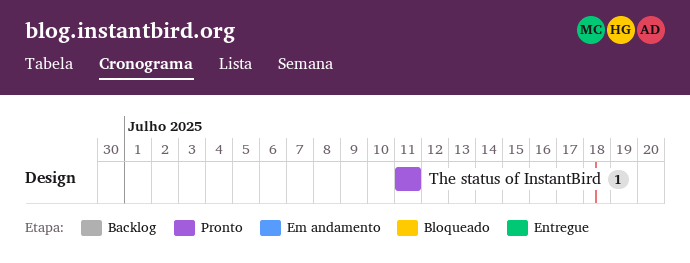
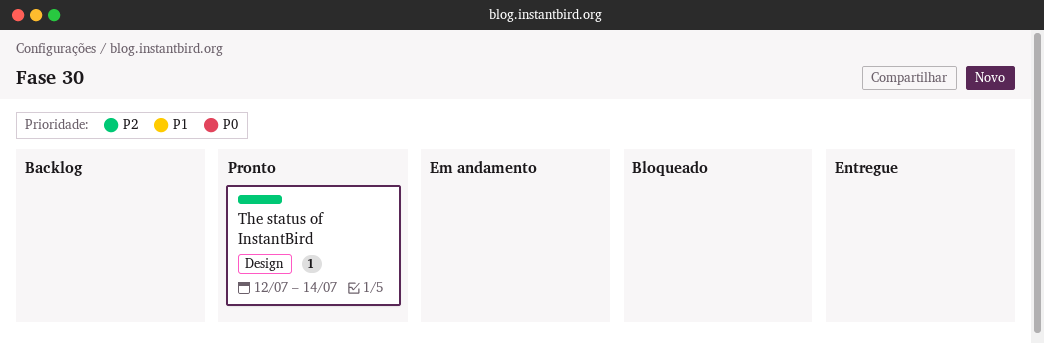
The status of InstantBird, start: Jul 11 -> Jul 12
The status of InstantBird, due: Jul 11 -> Jul 14

